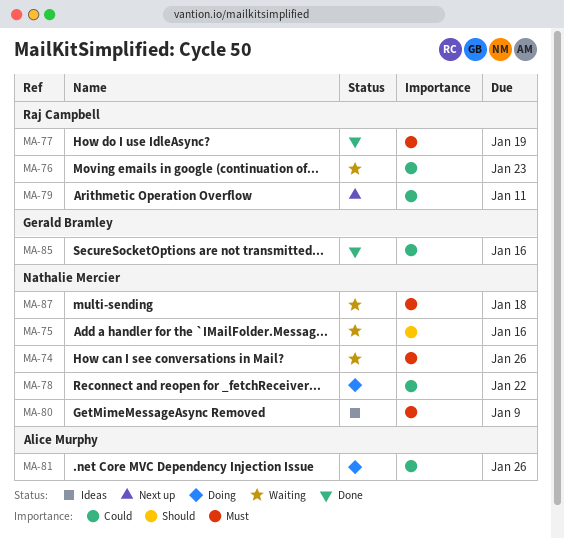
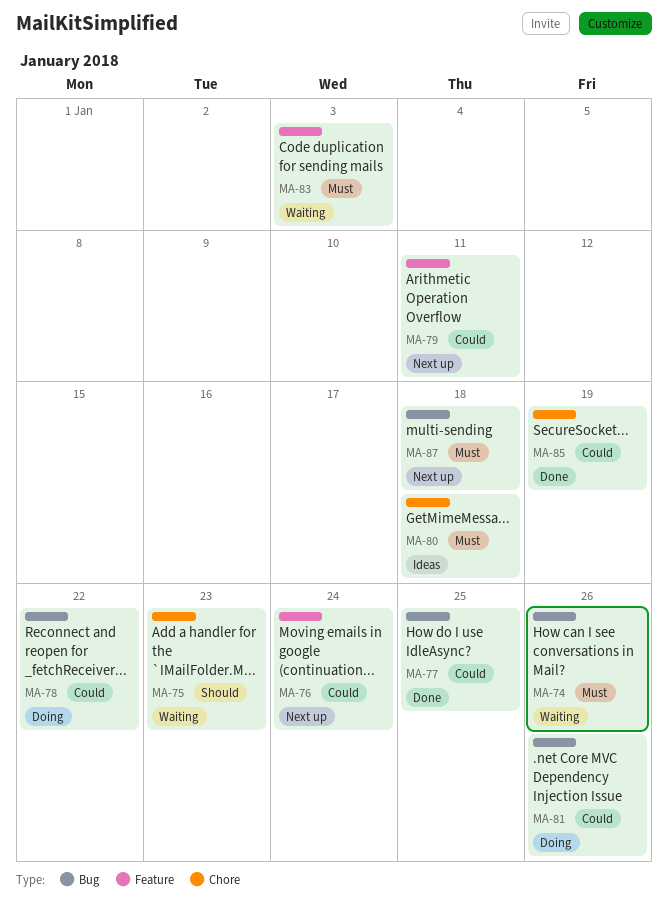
MA-75, due: Jan 16 -> Jan 23
MA-76, status: Waiting -> Next up
MA-76, due: Jan 23 -> Jan 24
MA-77, priority: Must -> Could
MA-77, due: Jan 19 -> Jan 25
MA-80, due: Jan 9 -> Jan 18
MA-83: none -> present
MA-85, due: Jan 16 -> Jan 19
MA-87, status: Waiting -> Next up

